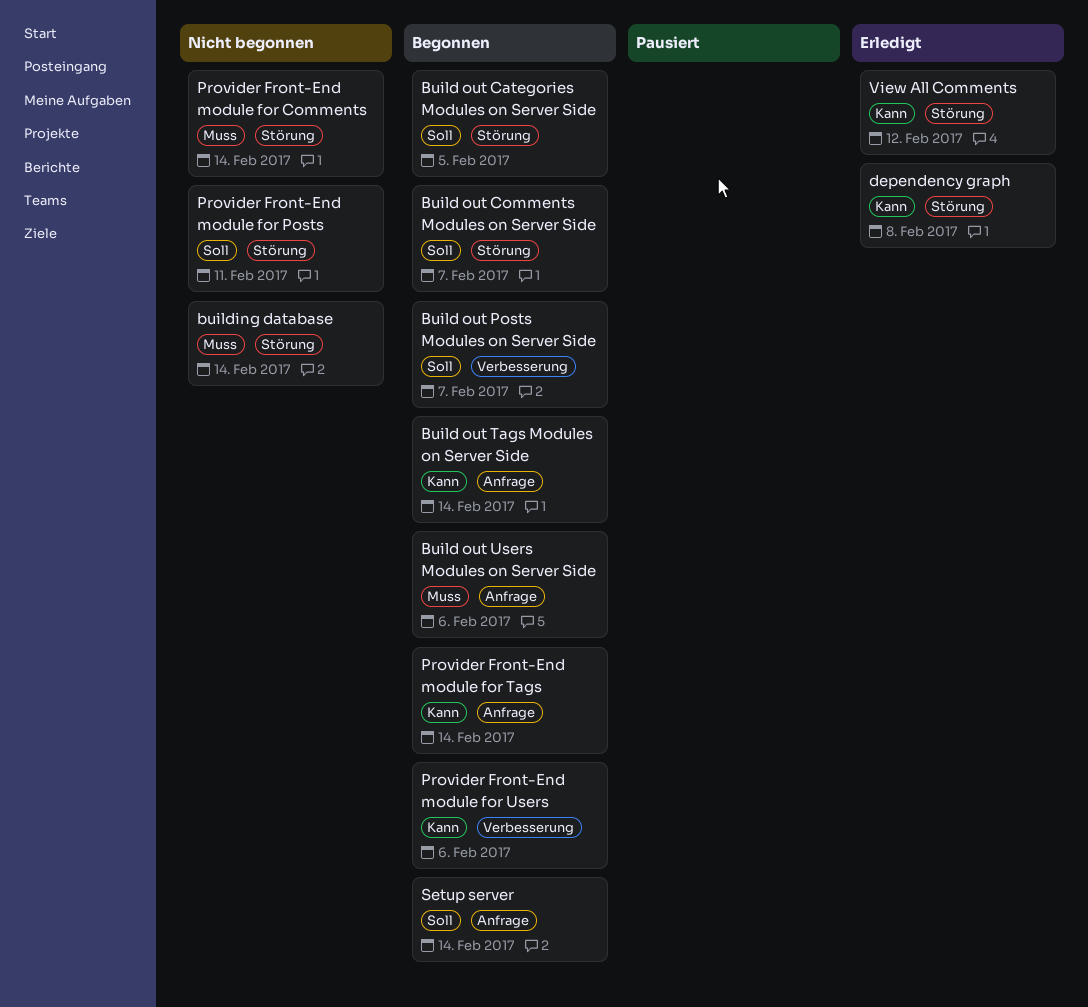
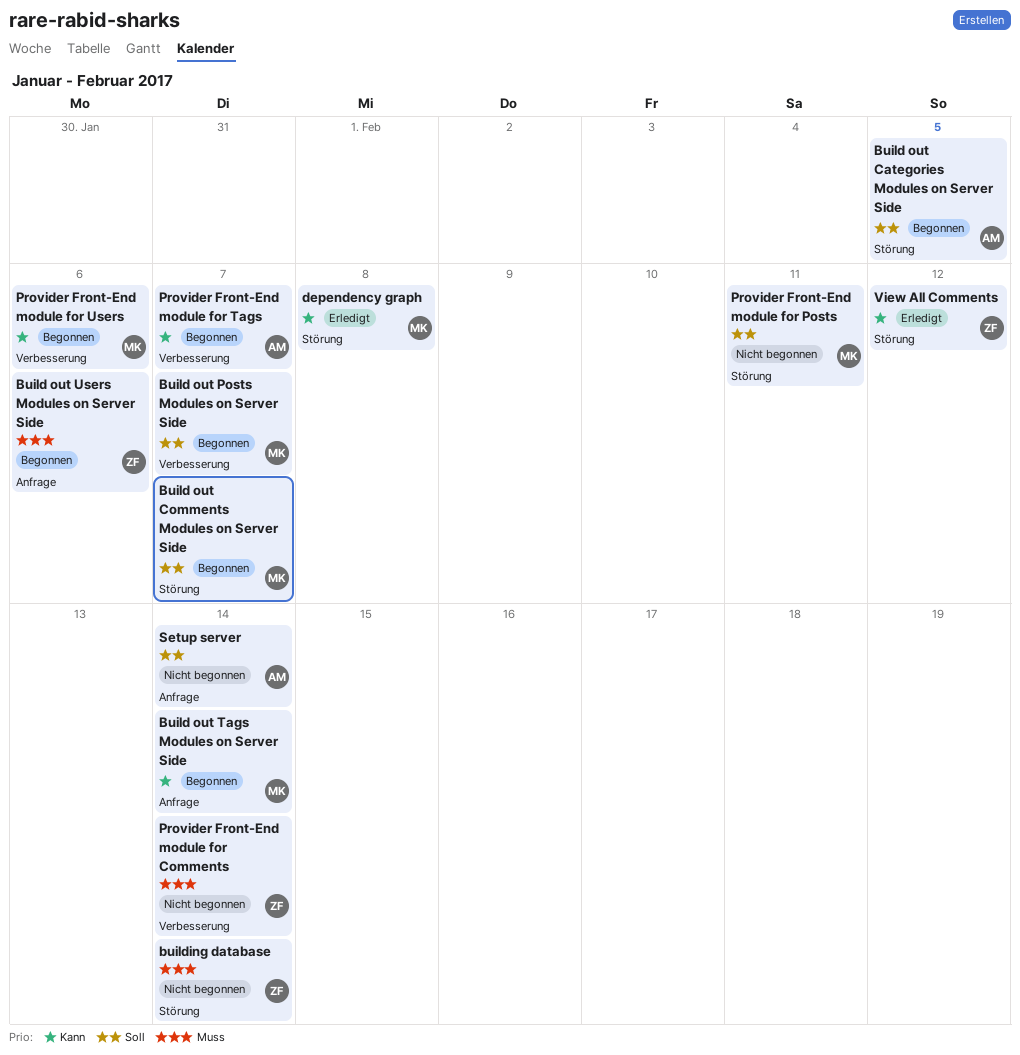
Provider Front-End module for Comments, label: Störung -> Verbesserung
Provider Front-End module for Tags, label: Anfrage -> Verbesserung
Provider Front-End module for Tags, due: Feb 14 -> Feb 7
Setup server, status: Begonnen -> Nicht begonnen

